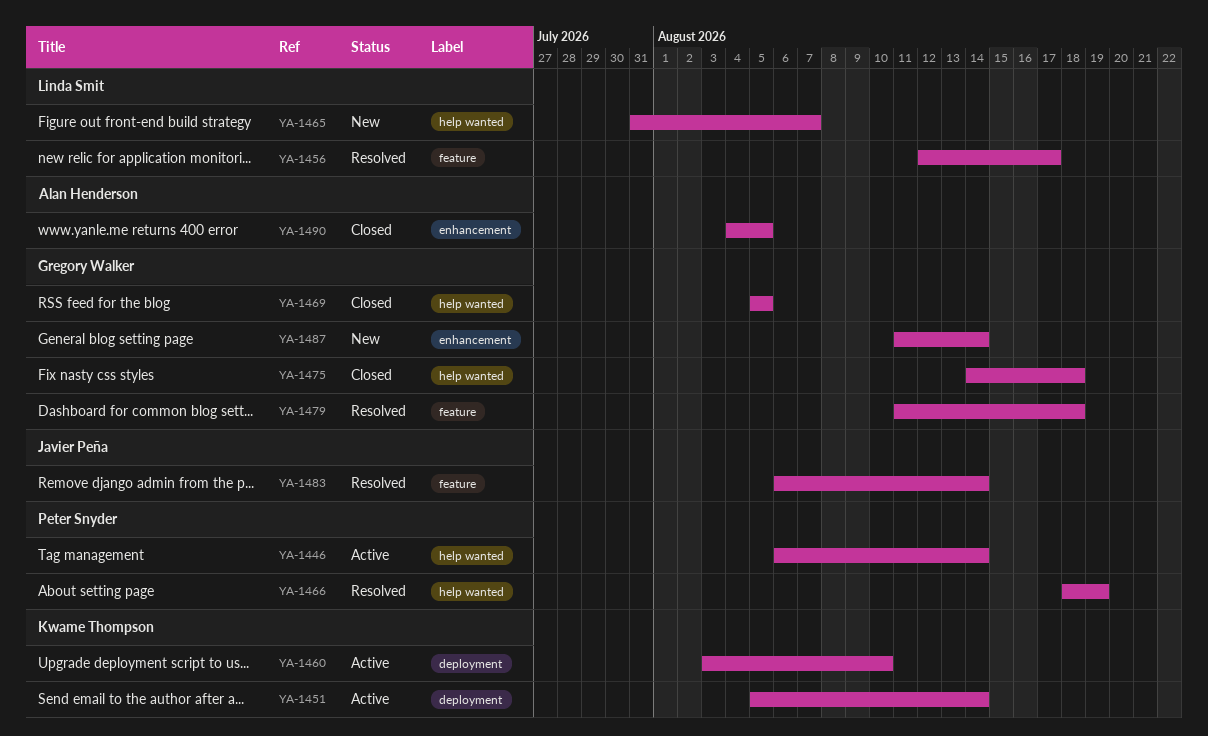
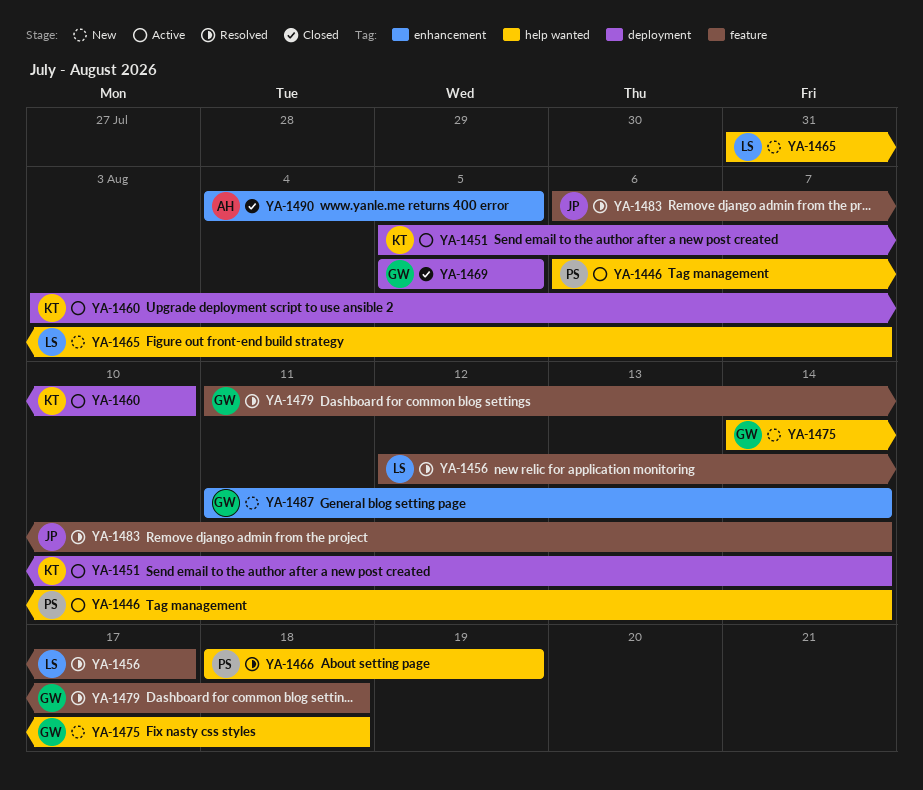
YA-1469, label: help wanted -> deployment
YA-1475, status: Closed -> New

